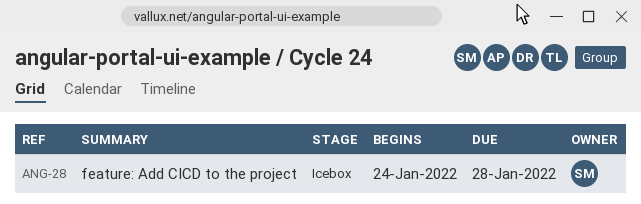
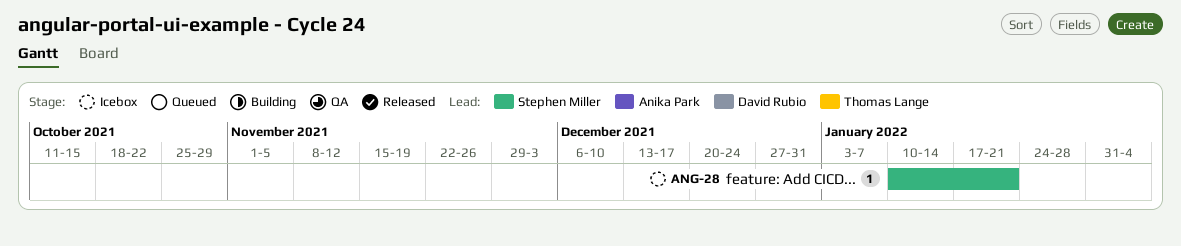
ANG-28, start: Jan 24 -> Jan 10
ANG-28, due: Jan 28 -> Jan 21

